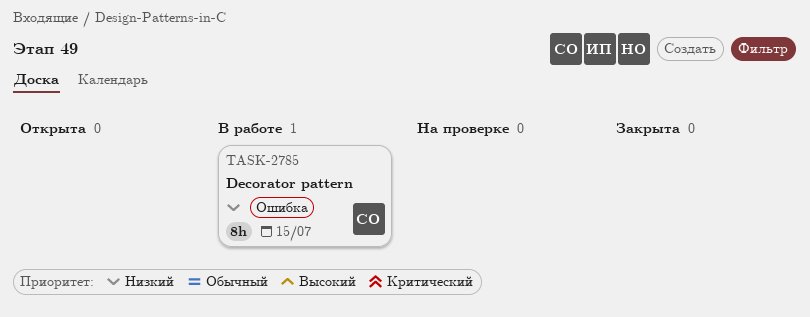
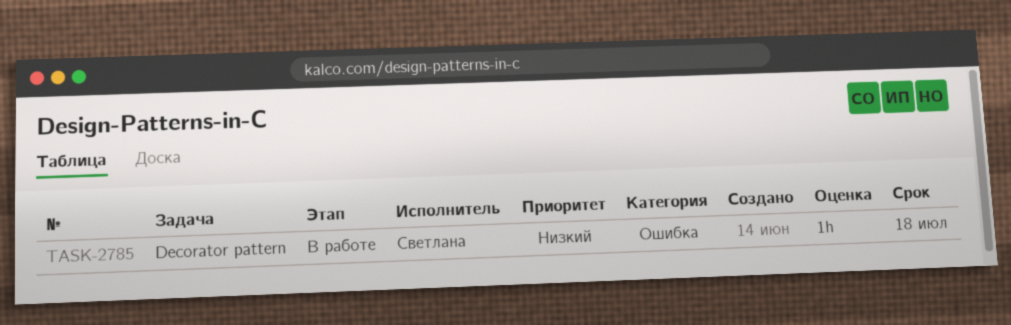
TASK-2785, estimate: 8h -> 1h
TASK-2785, due: Jul 15 -> Jul 18

